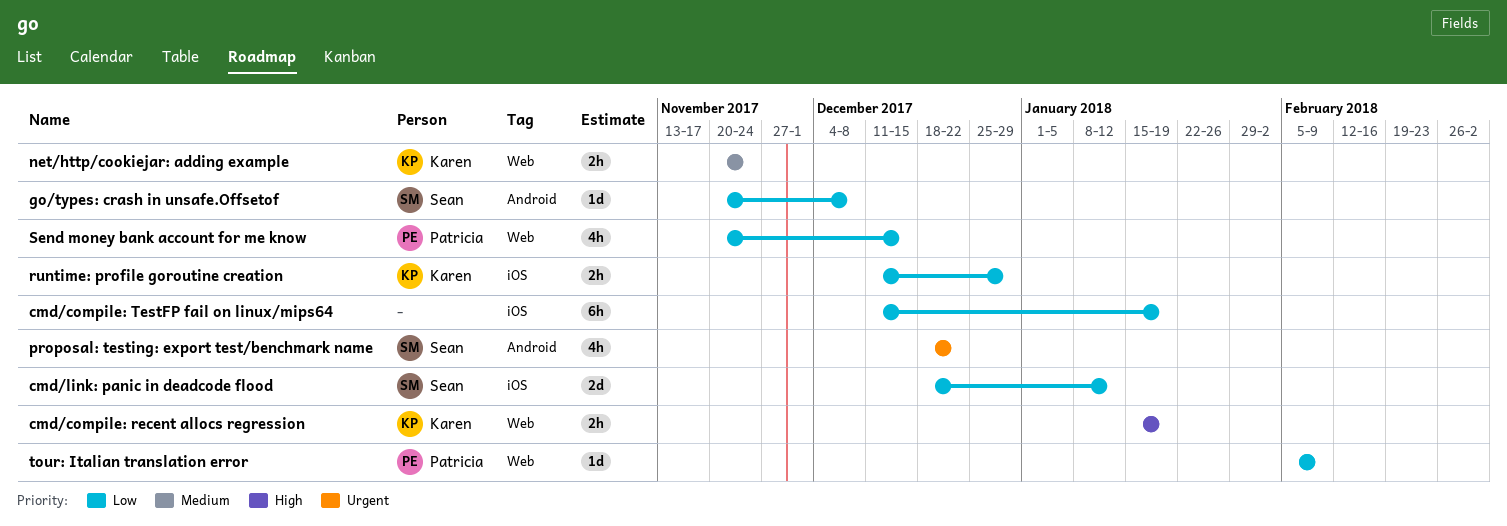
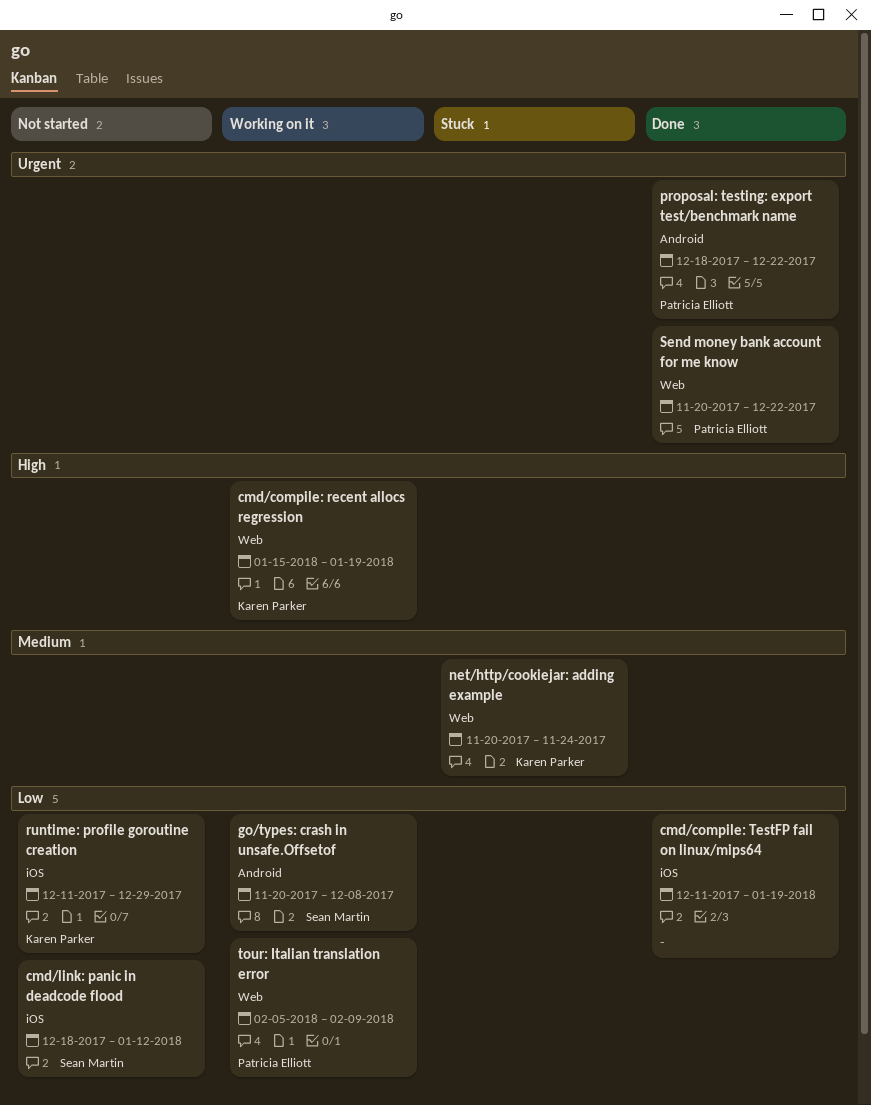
proposal: testing: export test/benchmark name, owner: Sean Martin -> Patricia Elliott
Send money bank account for me know, priority: Low -> Urgent
Send money bank account for me know, due: Dec 15 -> Dec 22

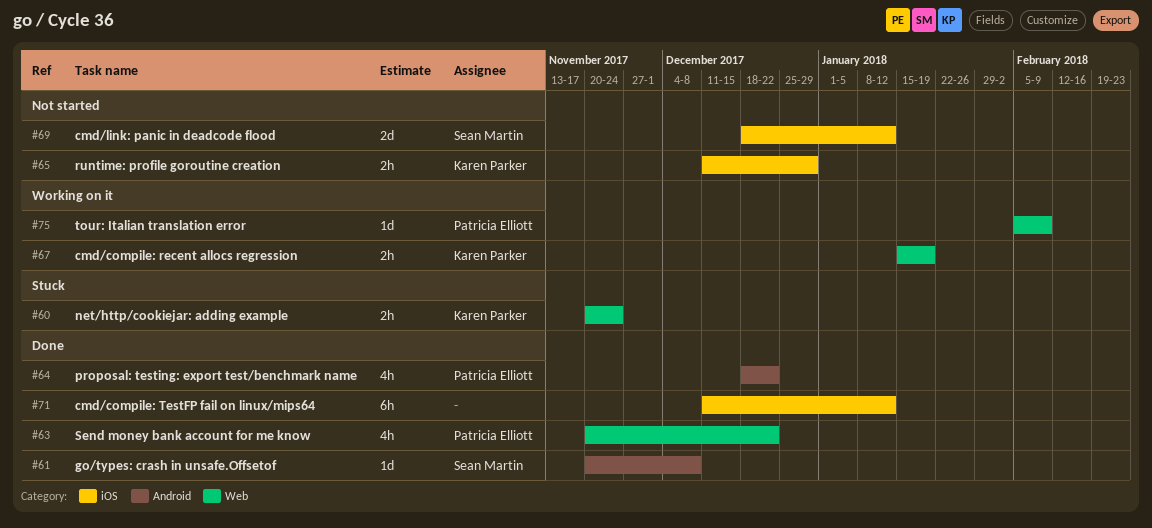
cmd/compile: TestFP fail on linux/mips64, due: Jan 19 -> Jan 12
go/types: crash in unsafe.Offsetof, status: Working on it -> Done

